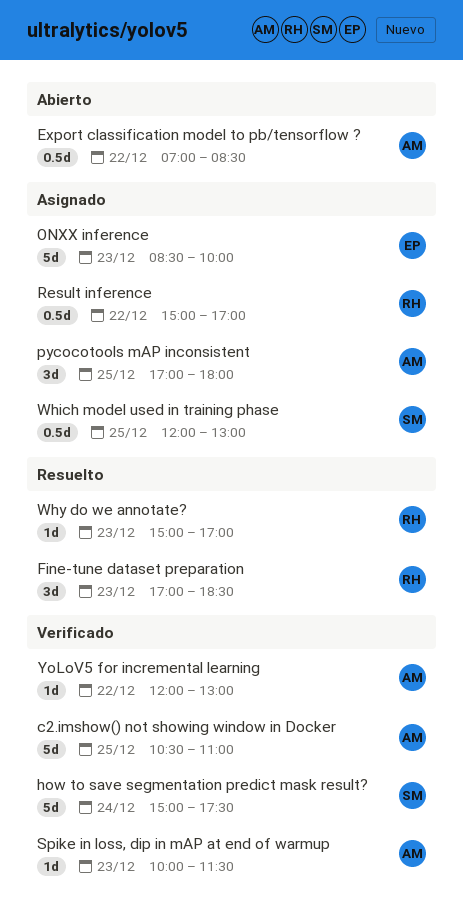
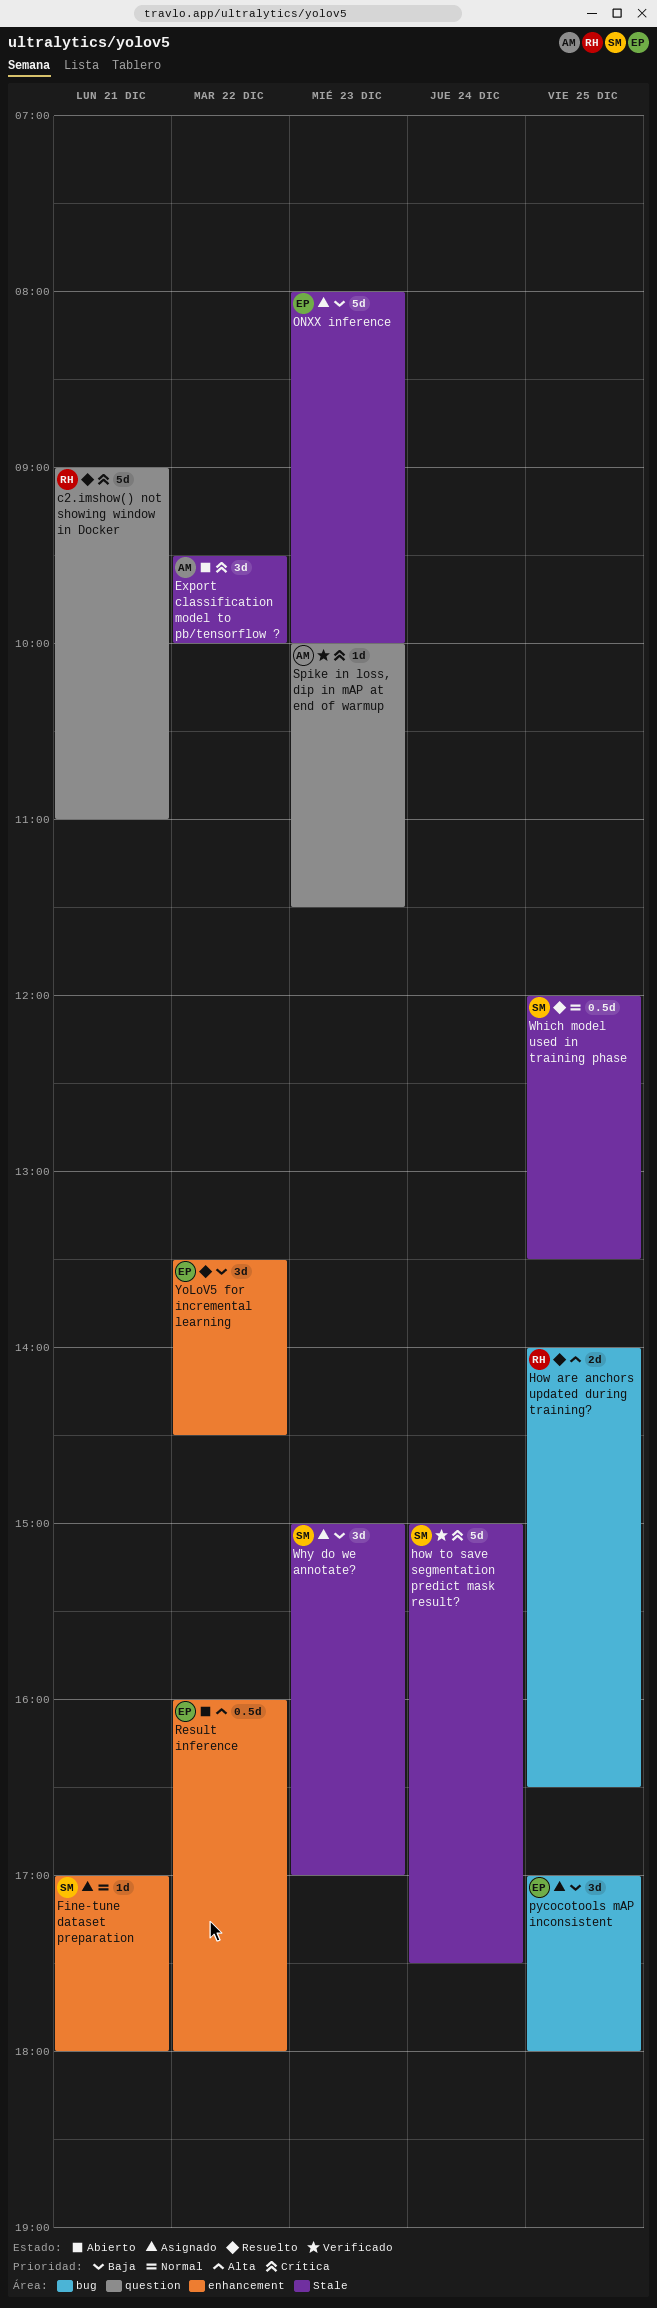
c2.imshow() not showing window in Docker, status: Verificado -> Resuelto
c2.imshow() not showing window in Docker, owner: AM -> RH
c2.imshow() not showing window in Docker, day: Dec 25 -> Dec 21
c2.imshow() not showing window in Docker, begins: 10:30 -> 09:00
Export classification model to pb/tensorflow ?, estimate: 0.5d -> 3d
Export classification model to pb/tensorflow ?, begins: 07:00 -> 09:30
Export classification model to pb/tensorflow ?, ends: 08:30 -> 10:00
Fine-tune dataset preparation, status: Resuelto -> Asignado
Fine-tune dataset preparation, owner: RH -> SM
Fine-tune dataset preparation, estimate: 3d -> 1d
Fine-tune dataset preparation, day: Dec 23 -> Dec 21
Fine-tune dataset preparation, ends: 18:30 -> 18:00
How are anchors updated during training?: none -> present
ONXX inference, begins: 08:30 -> 08:00
pycocotools mAP inconsistent, owner: AM -> EP
Result inference, status: Asignado -> Abierto
Result inference, owner: RH -> EP
Result inference, begins: 15:00 -> 16:00
Result inference, ends: 17:00 -> 18:00
Which model used in training phase, status: Asignado -> Resuelto
Which model used in training phase, ends: 13:00 -> 13:30
Why do we annotate?, status: Resuelto -> Asignado
Why do we annotate?, owner: RH -> SM
Why do we annotate?, estimate: 1d -> 3d
YoLoV5 for incremental learning, status: Verificado -> Resuelto
YoLoV5 for incremental learning, owner: AM -> EP
YoLoV5 for incremental learning, estimate: 1d -> 3d
YoLoV5 for incremental learning, begins: 12:00 -> 13:30
YoLoV5 for incremental learning, ends: 13:00 -> 14:30

